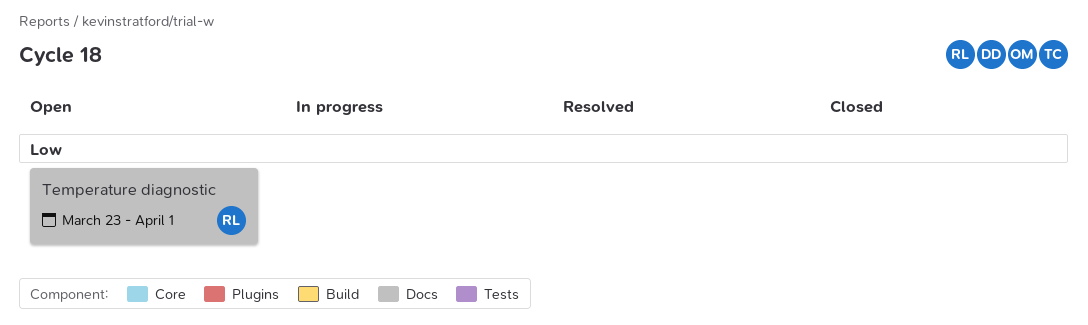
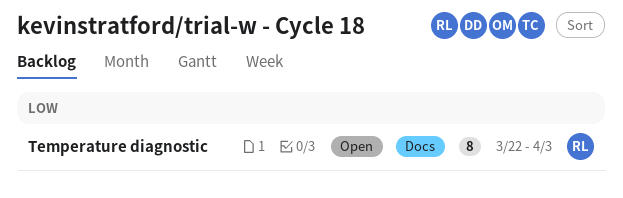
Temperature diagnostic, start: Mar 23 -> Mar 22
Temperature diagnostic, due: Apr 1 -> Apr 3

